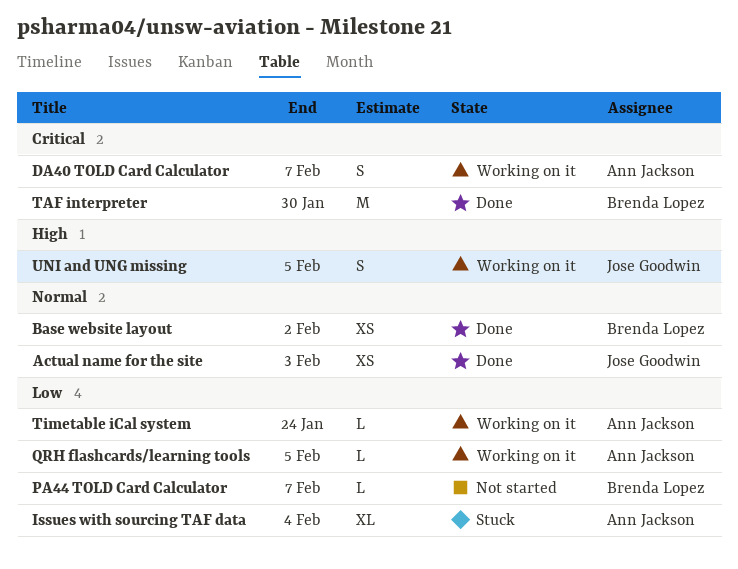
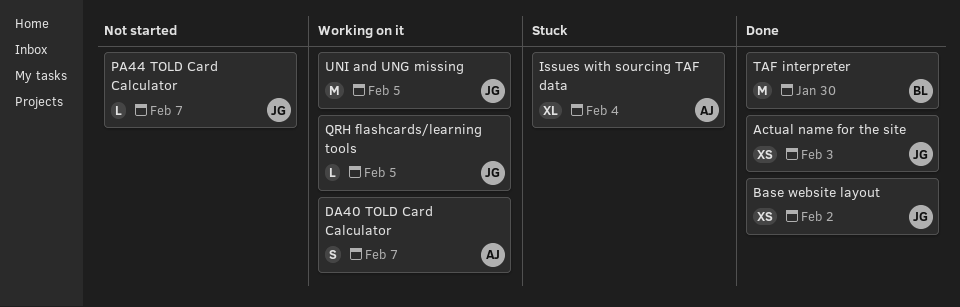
Base website layout, owner: Brenda Lopez -> Jose Goodwin
PA44 TOLD Card Calculator, owner: Brenda Lopez -> Jose Goodwin
QRH flashcards/learning tools, owner: Ann Jackson -> Jose Goodwin
Timetable iCal system: present -> none
UNI and UNG missing, estimate: S -> M

